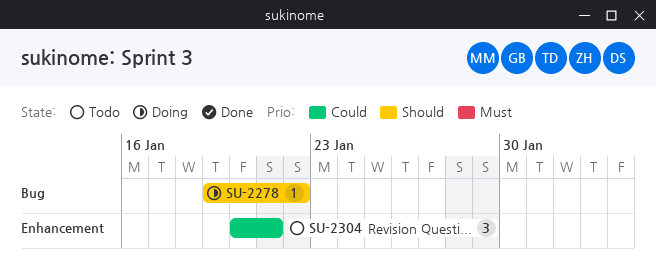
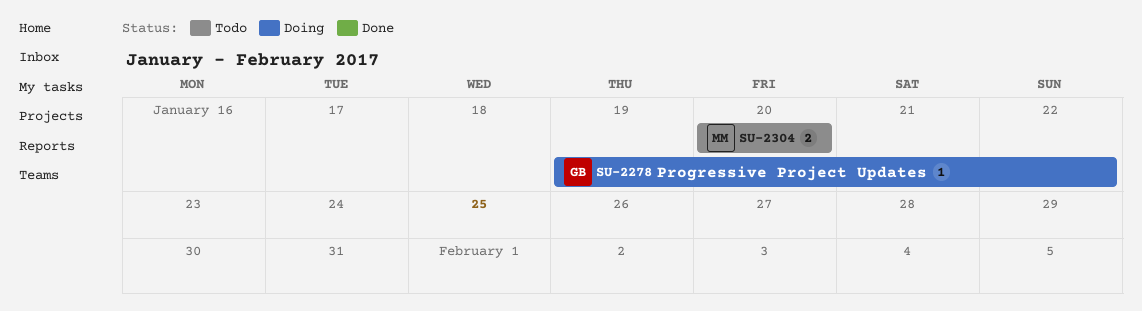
SU-2304, estimate: 3 -> 2
SU-2304, due: Jan 21 -> Jan 20

